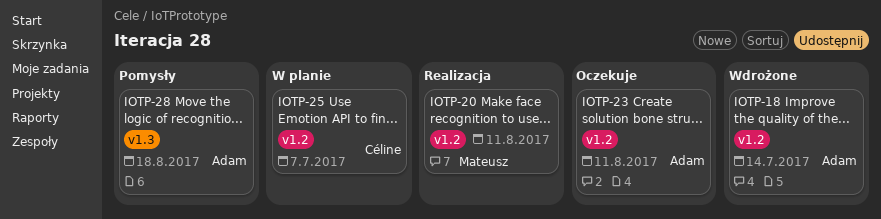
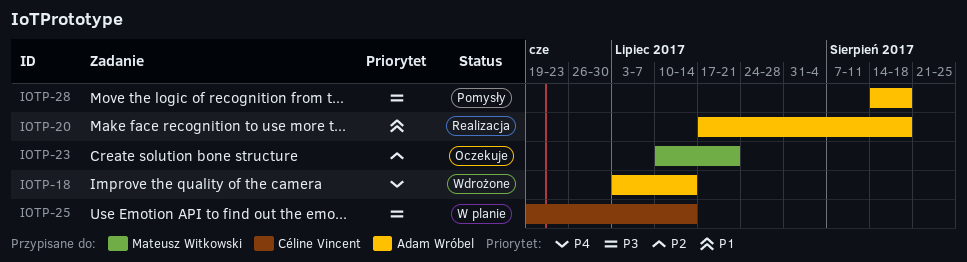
IOTP-20, owner: Mateusz Witkowski -> Adam Wróbel
IOTP-20, due: Aug 11 -> Aug 18
IOTP-23, owner: Adam Wróbel -> Mateusz Witkowski
IOTP-23, due: Aug 11 -> Jul 21
IOTP-25, due: Jul 7 -> Jul 14

